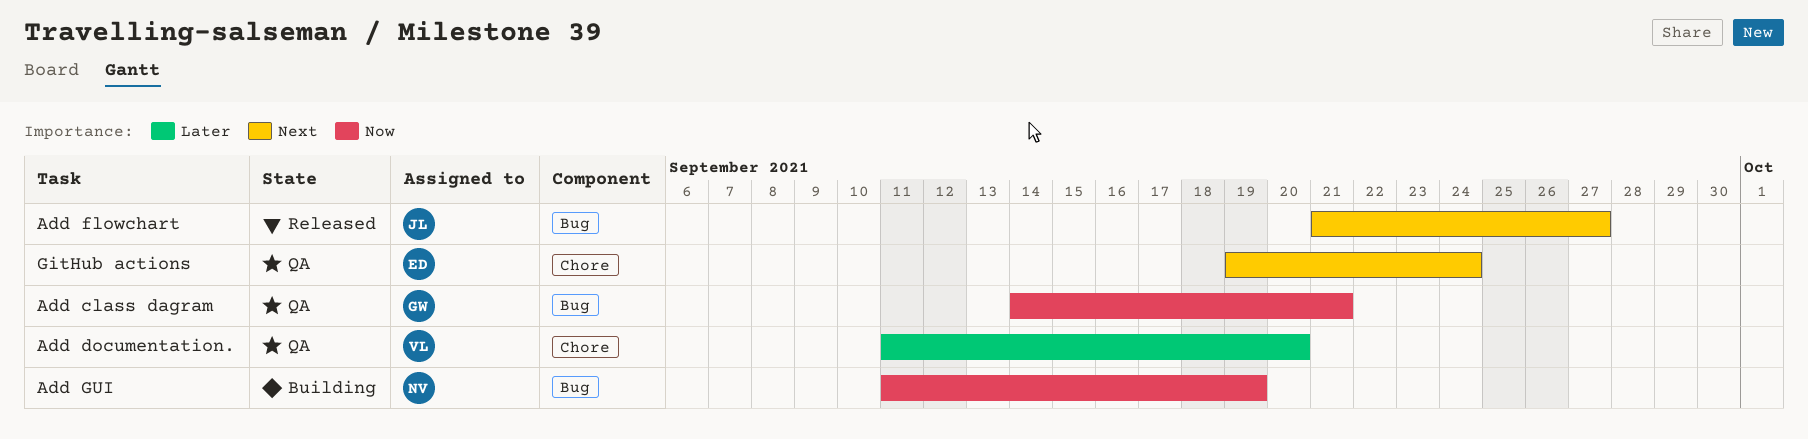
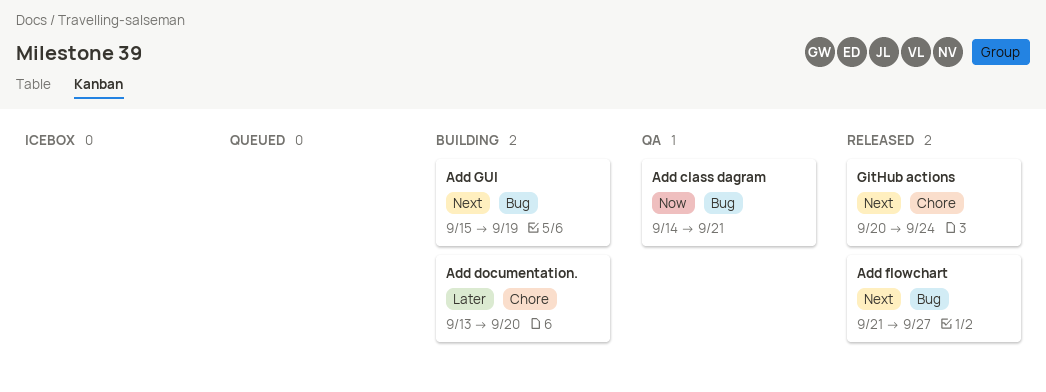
Add documentation., status: QA -> Building
Add documentation., start: Sep 11 -> Sep 13
Add GUI, priority: Now -> Next
Add GUI, start: Sep 11 -> Sep 15
GitHub actions, status: QA -> Released
GitHub actions, start: Sep 19 -> Sep 20

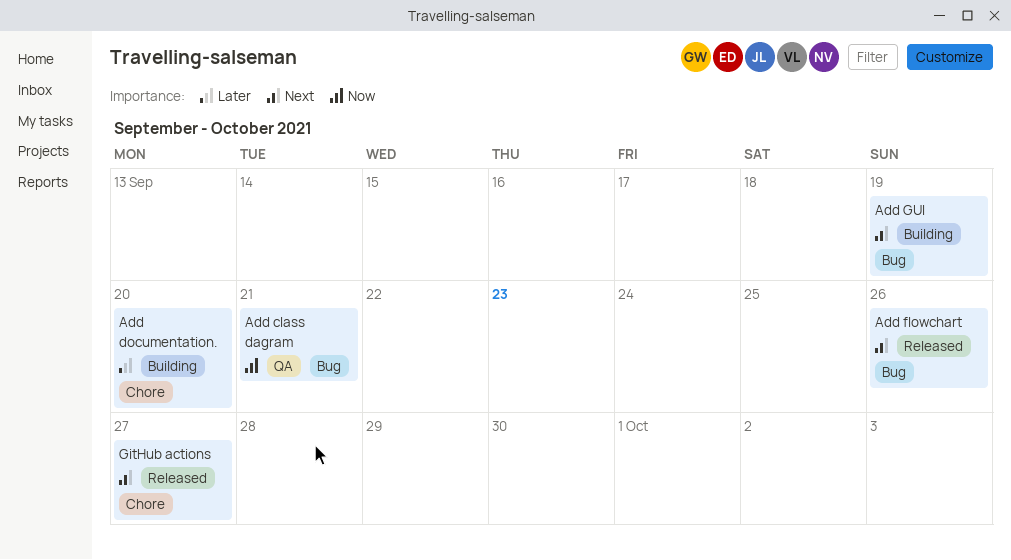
Add flowchart, due: Sep 27 -> Sep 26
GitHub actions, due: Sep 24 -> Sep 27

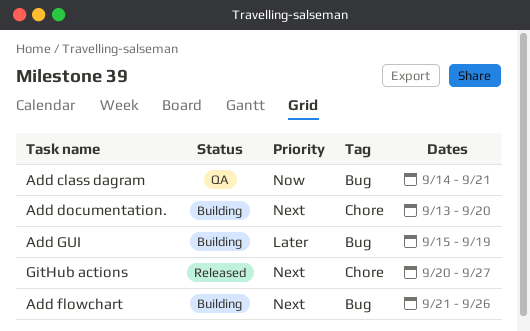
Add documentation., priority: Later -> Next
Add flowchart, status: Released -> Building
Add GUI, priority: Next -> Later

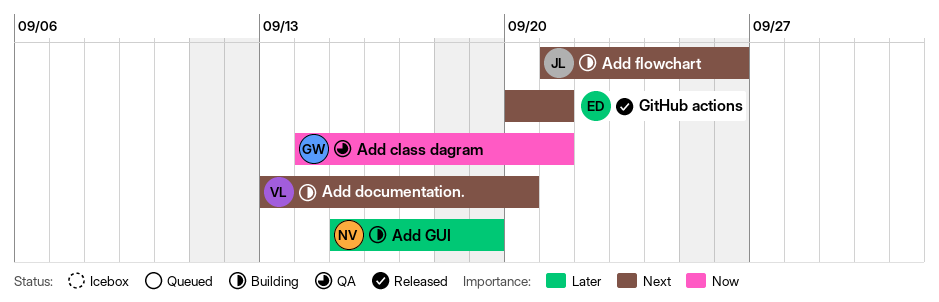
GitHub actions, due: Sep 27 -> Sep 21

